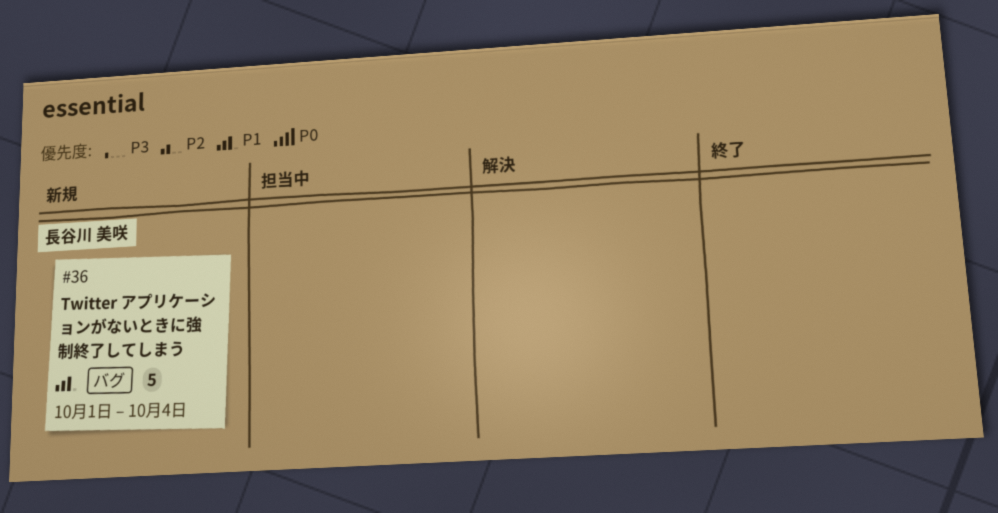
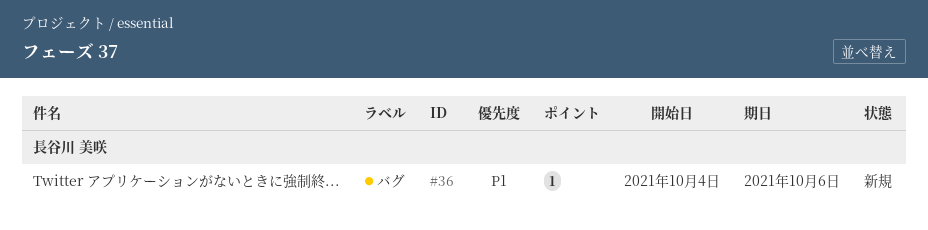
#36, estimate: 5 -> 1
#36, start: Oct 1 -> Oct 4
#36, due: Oct 4 -> Oct 6

